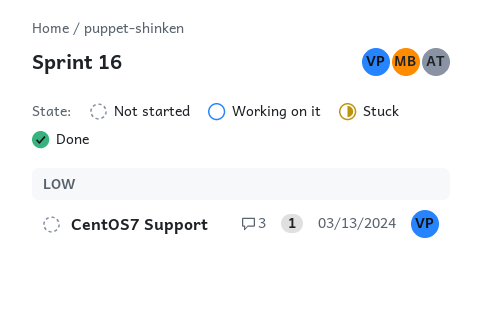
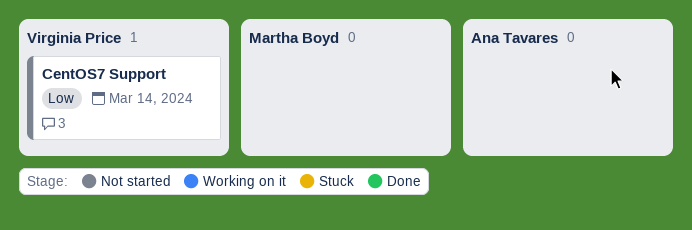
CentOS7 Support, due: Mar 13 -> Mar 14

